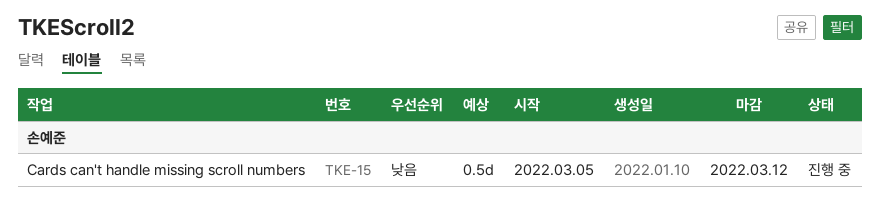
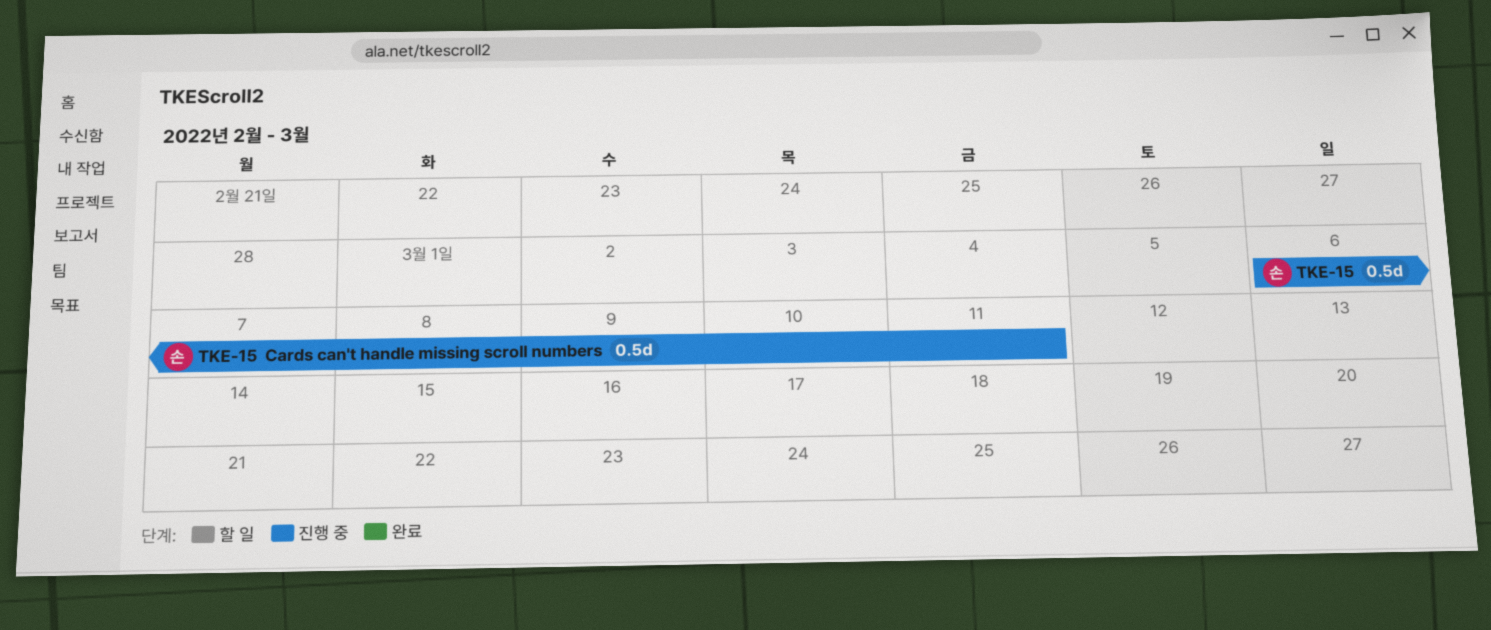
TKE-15, start: Mar 5 -> Mar 6
TKE-15, due: Mar 12 -> Mar 11

